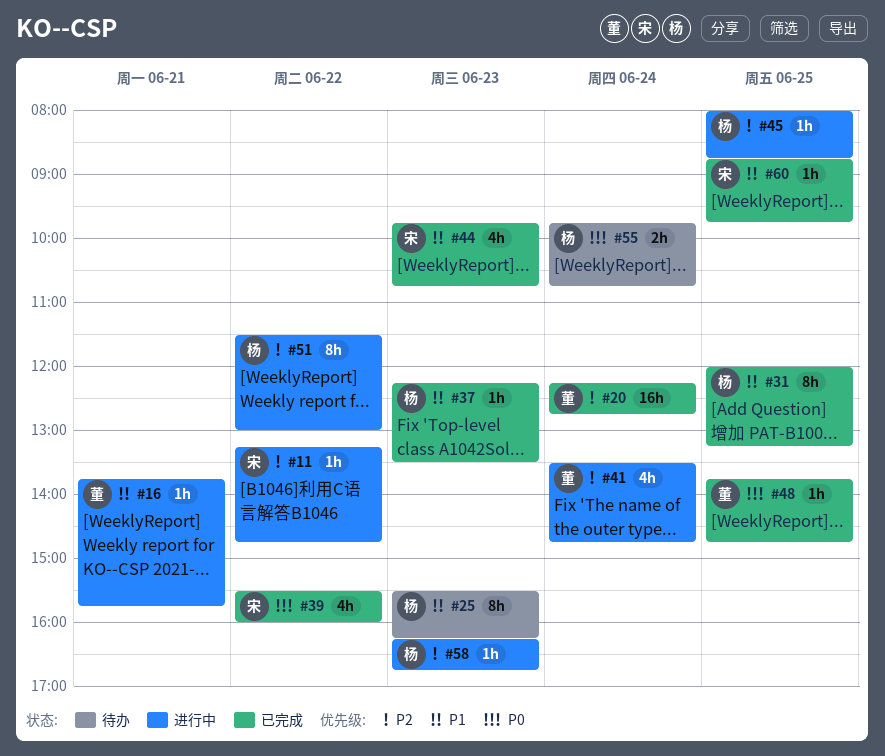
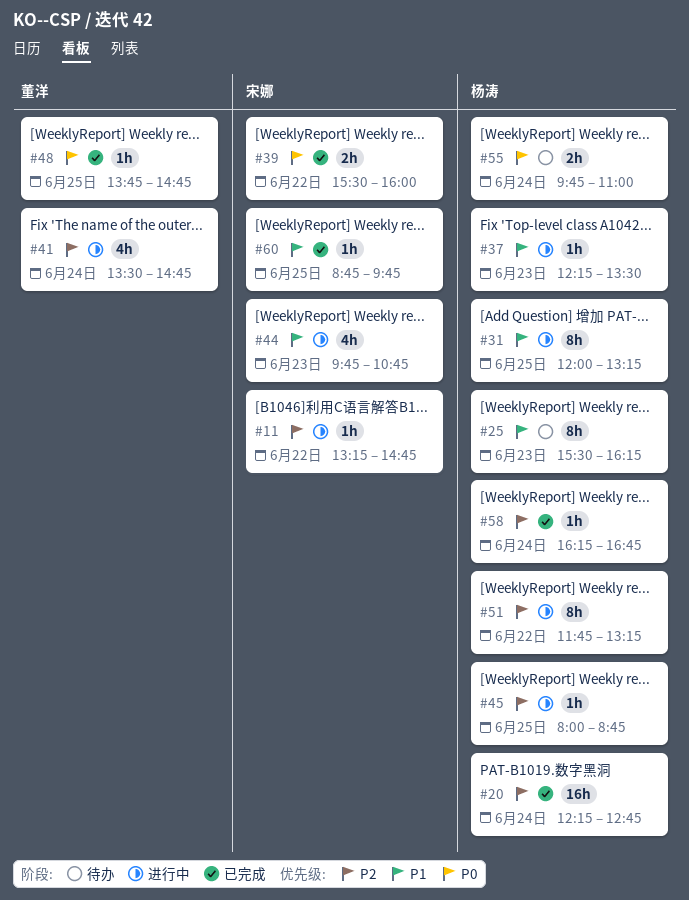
#16: present -> none
#20, owner: 董洋 -> 杨涛
#31, status: 已完成 -> 进行中
#37, status: 已完成 -> 进行中
#39, estimate: 4h -> 2h
#44, status: 已完成 -> 进行中
#51, begins: 11:30 -> 11:45
#51, ends: 13:00 -> 13:15
#55, ends: 10:45 -> 11:00
#58, status: 进行中 -> 已完成
#58, day: Jun 23 -> Jun 24

